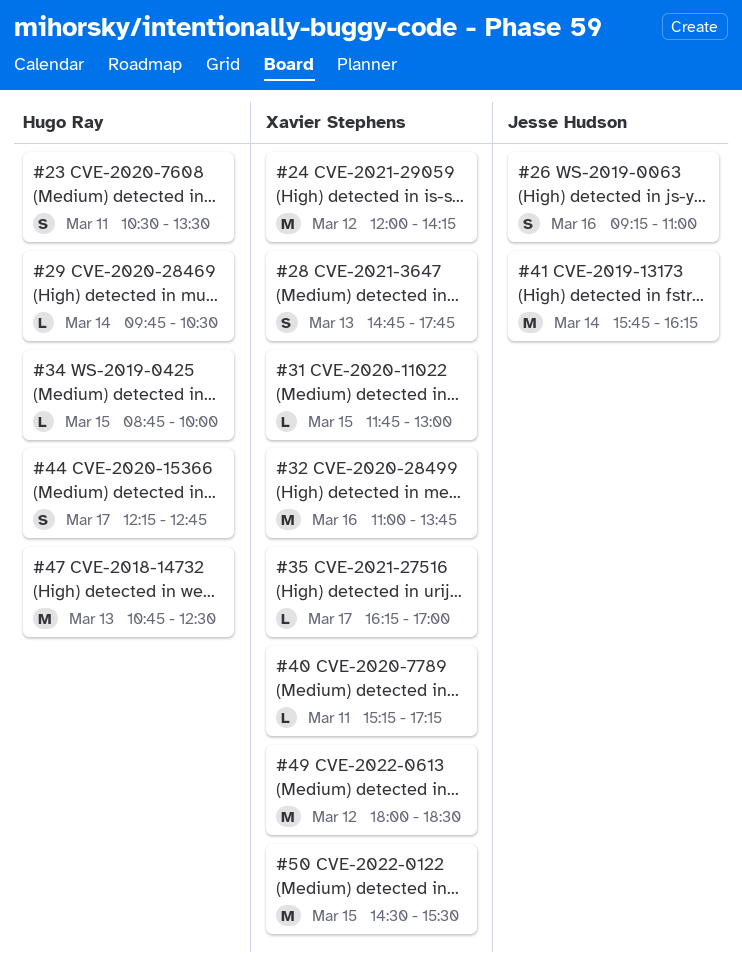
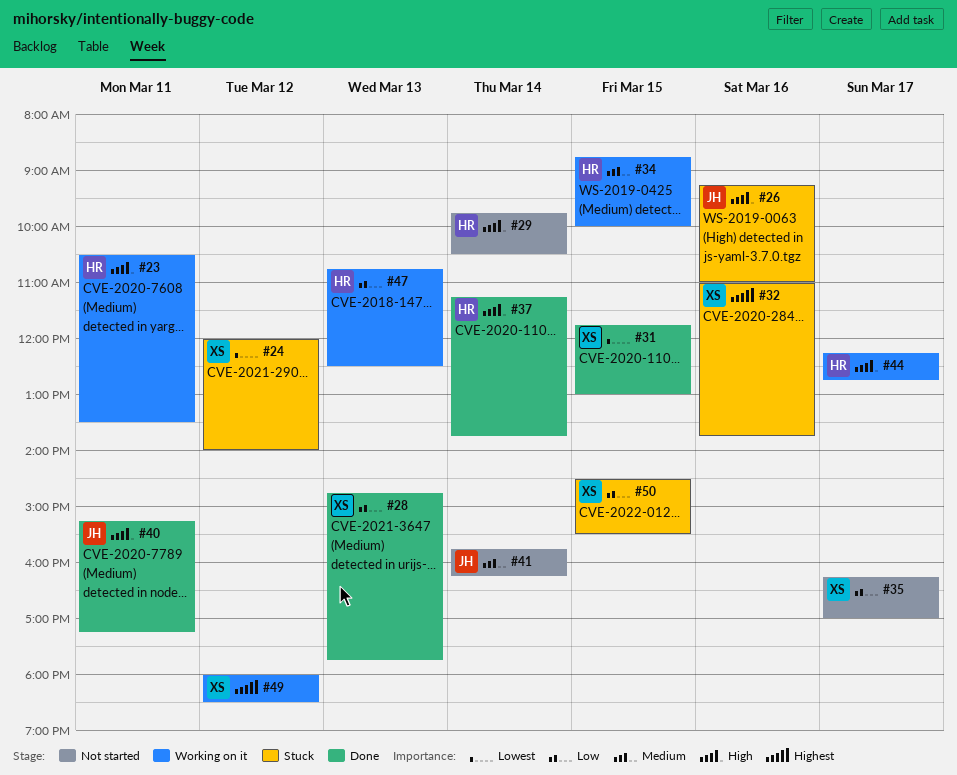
#24, ends: 14:15 -> 14:00
#37: none -> present
#40, owner: Xavier Stephens -> Jesse Hudson

